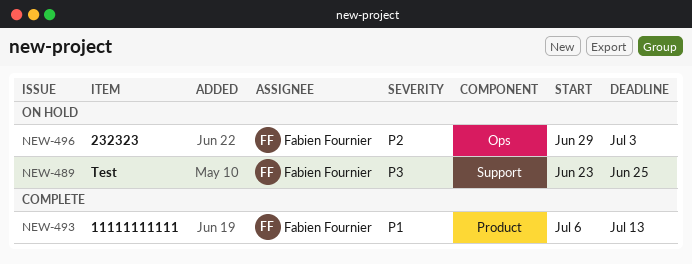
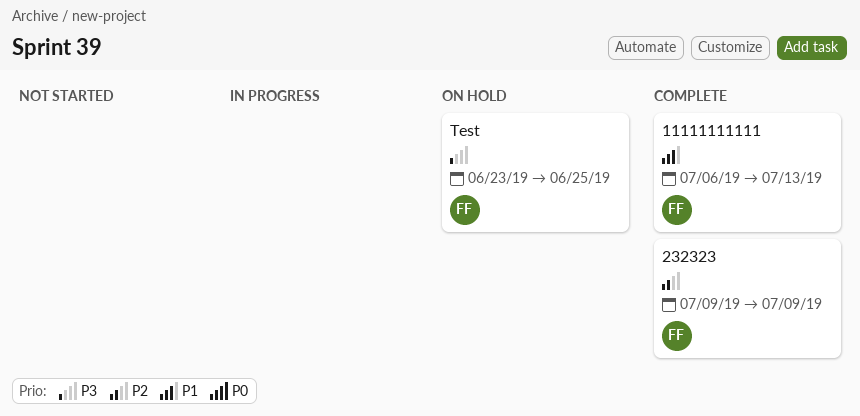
232323, status: On hold -> Complete
232323, start: Jun 29 -> Jul 9
232323, due: Jul 3 -> Jul 9

